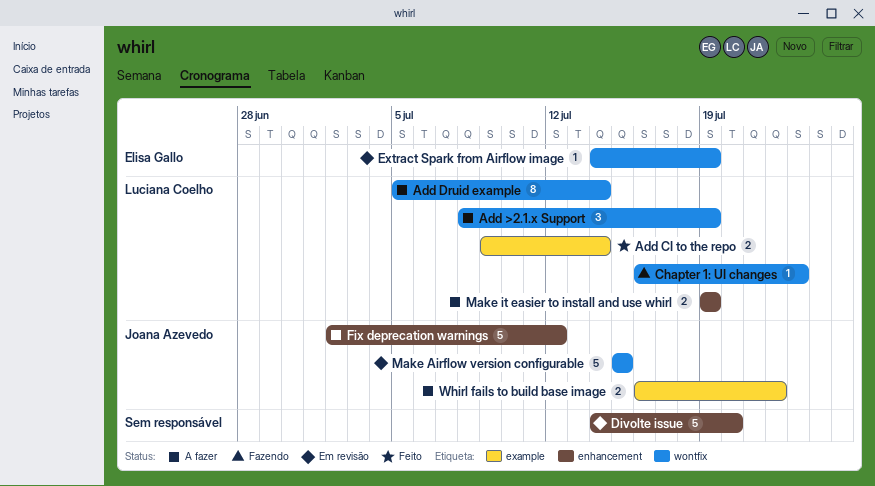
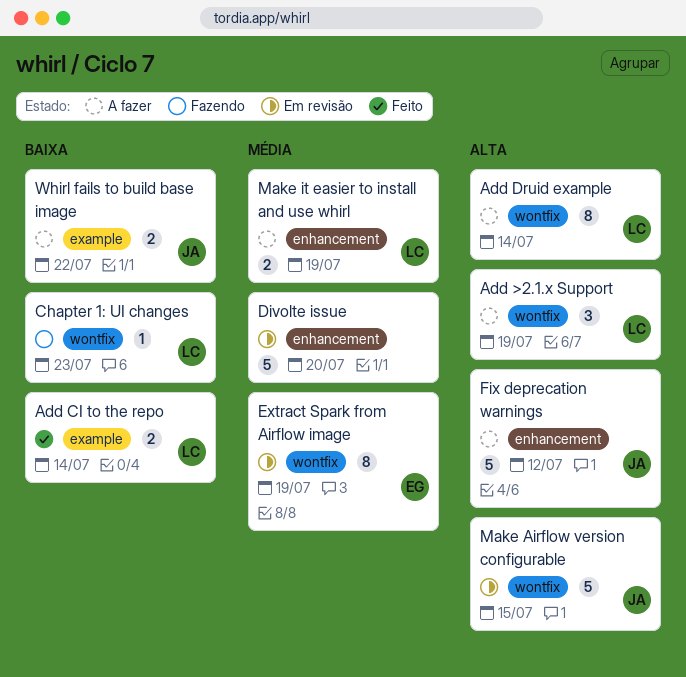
Extract Spark from Airflow image, estimate: 1 -> 8

